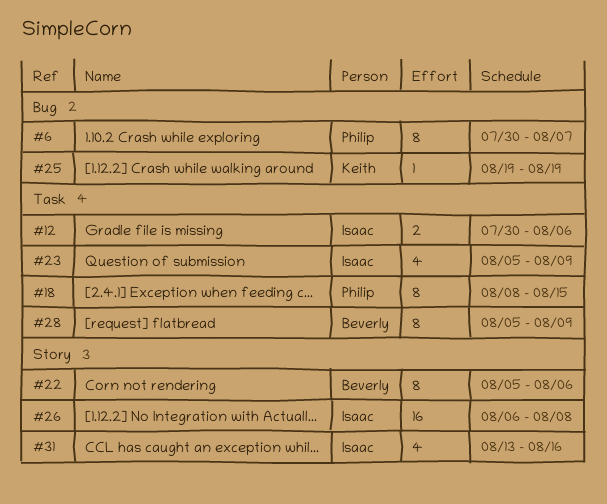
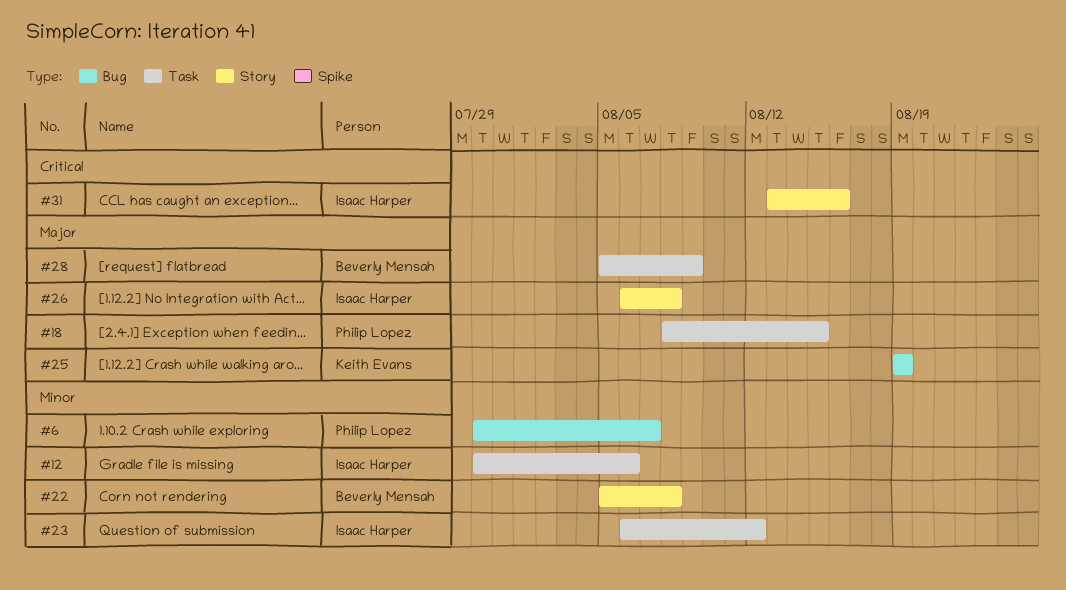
#22, due: Aug 6 -> Aug 8
#23, start: Aug 5 -> Aug 6
#23, due: Aug 9 -> Aug 12

